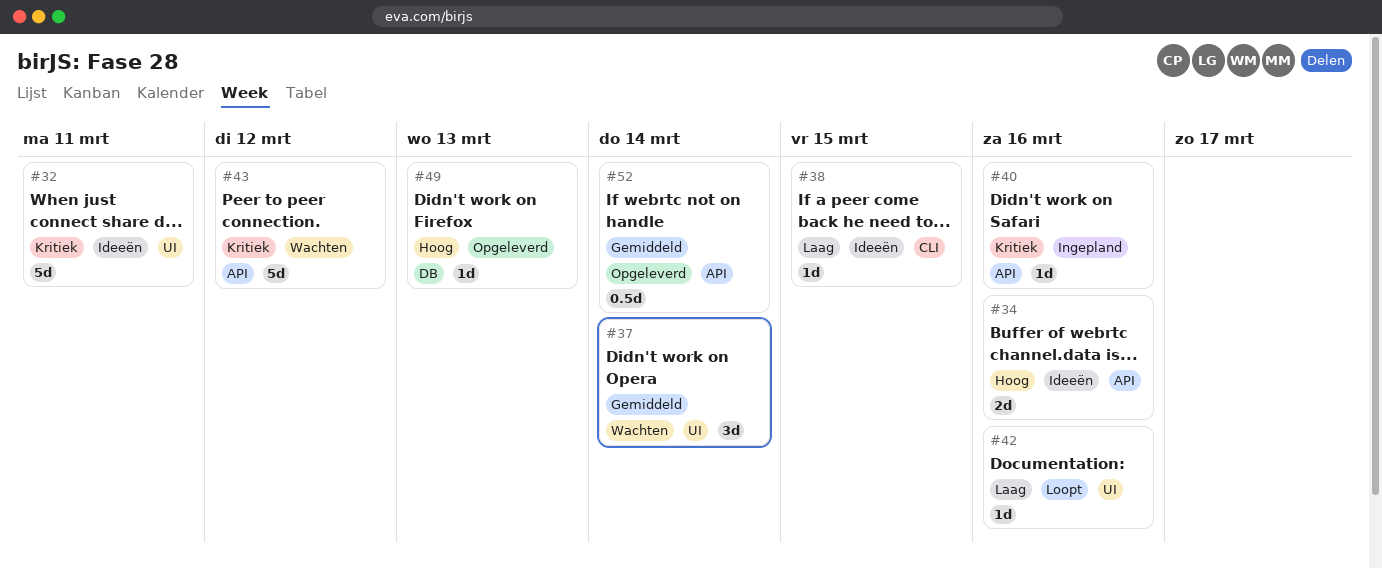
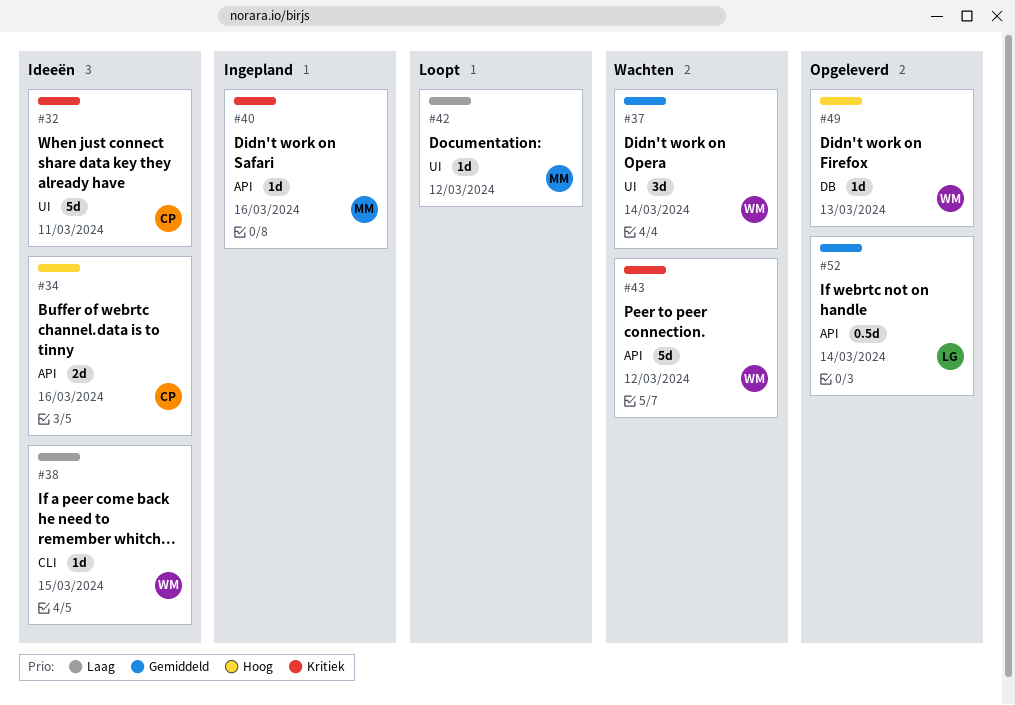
#42, due: Mar 16 -> Mar 12

